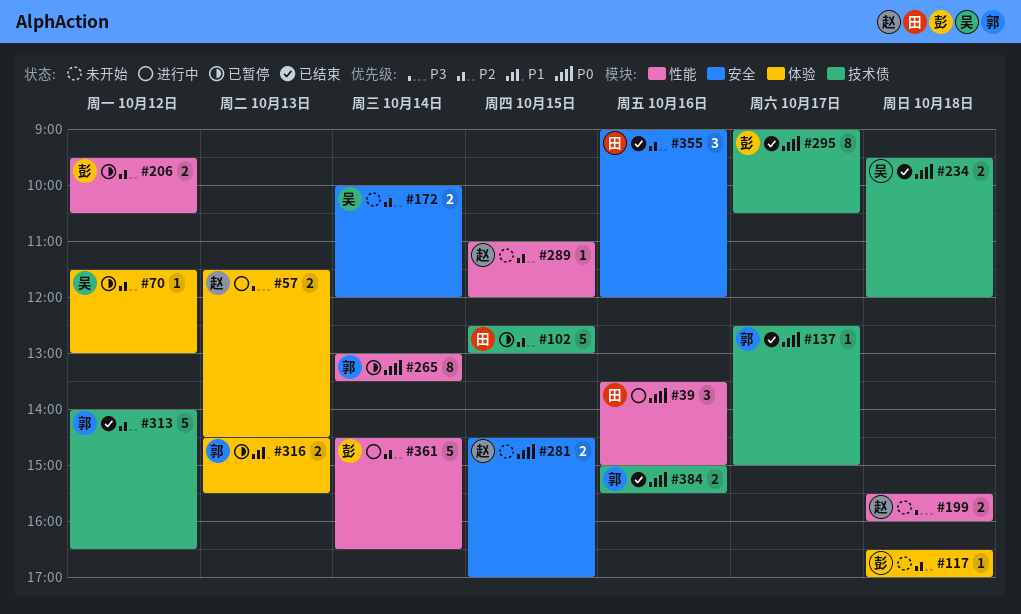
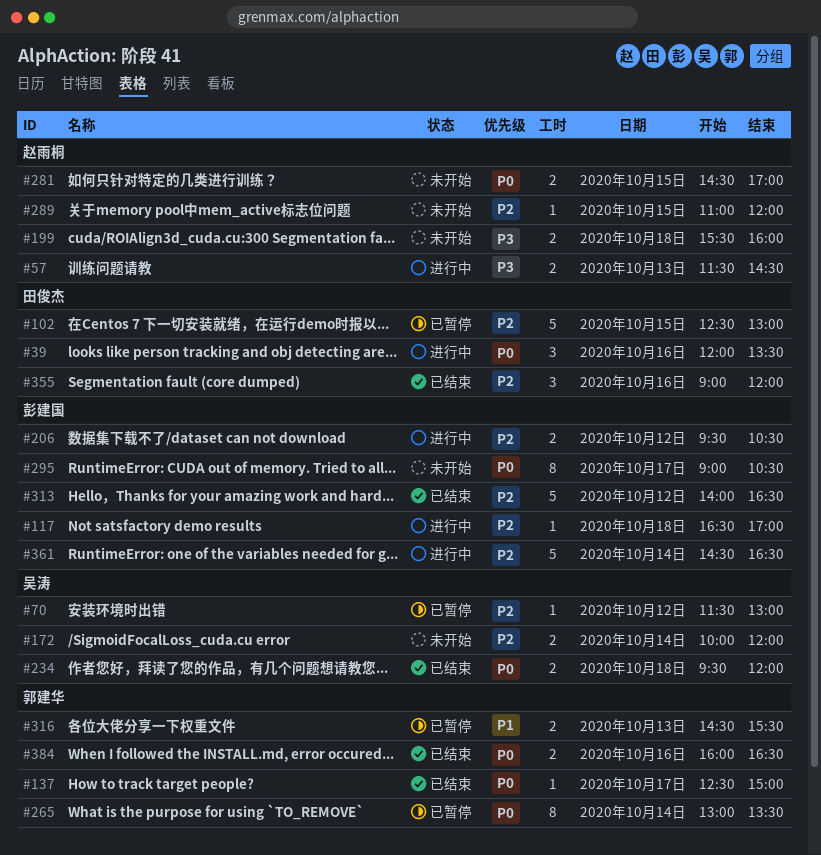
#39, begins: 13:30 -> 12:00
#39, ends: 15:00 -> 13:30
#117, status: 未开始 -> 进行中
#206, status: 已暂停 -> 进行中
#295, status: 已结束 -> 未开始
#313, owner: 郭建华 -> 彭建国
#384, begins: 15:00 -> 16:00
#384, ends: 15:30 -> 16:30

